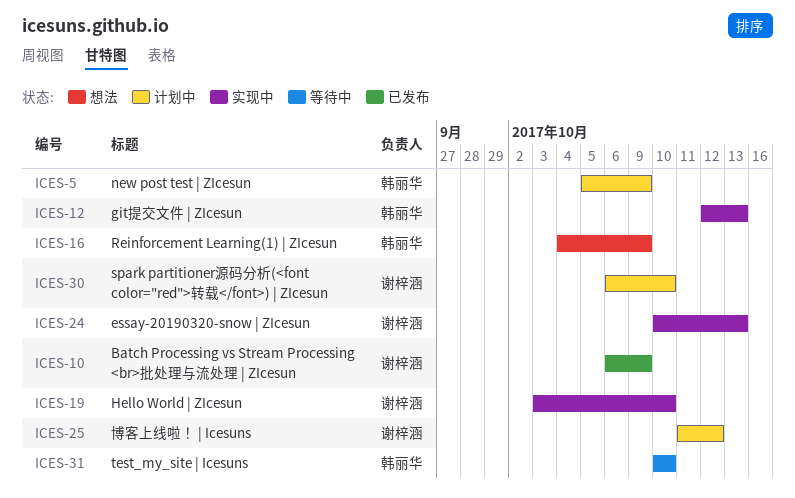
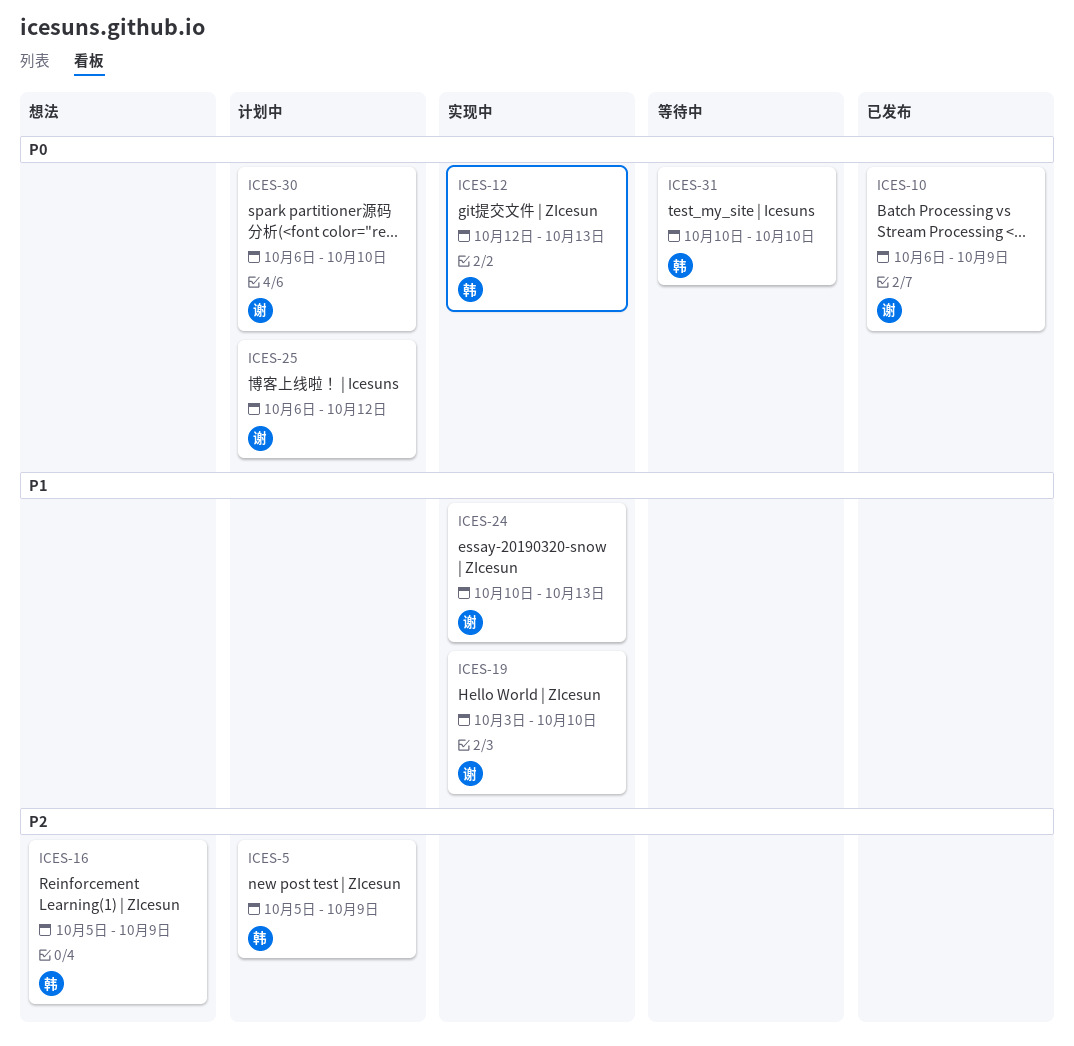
ICES-16, start: Oct 4 -> Oct 5
ICES-25, start: Oct 11 -> Oct 6

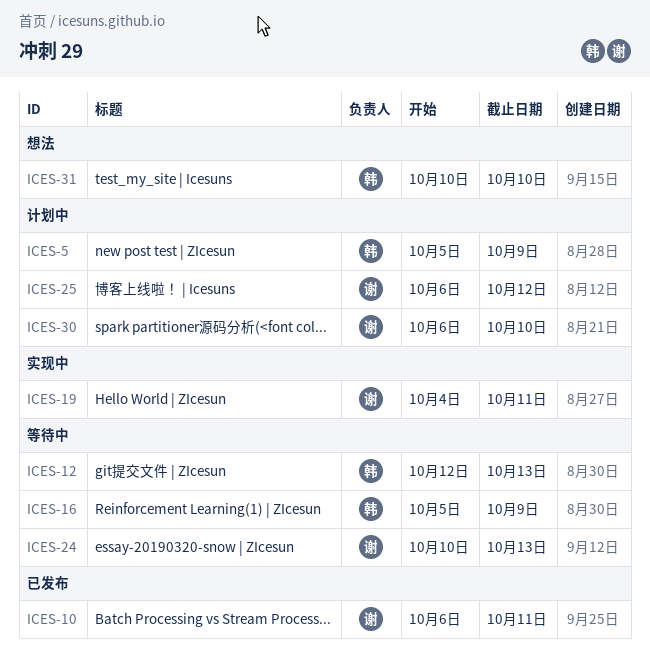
ICES-10, due: Oct 9 -> Oct 11
ICES-12, status: 实现中 -> 等待中
ICES-16, status: 想法 -> 等待中
ICES-19, start: Oct 3 -> Oct 4
ICES-19, due: Oct 10 -> Oct 11
ICES-24, status: 实现中 -> 等待中
ICES-31, status: 等待中 -> 想法

